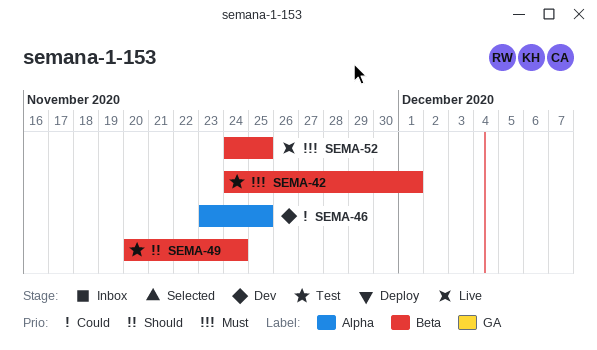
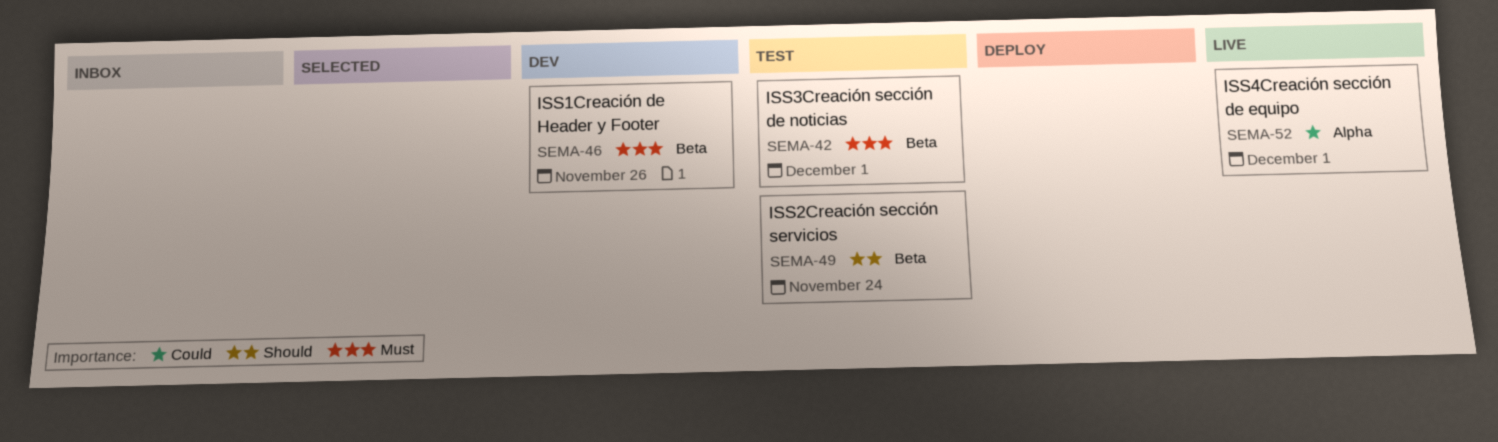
SEMA-46, priority: Could -> Must
SEMA-46, label: Alpha -> Beta
SEMA-46, due: Nov 25 -> Nov 26
SEMA-52, priority: Must -> Could
SEMA-52, label: Beta -> Alpha
SEMA-52, due: Nov 25 -> Dec 1

